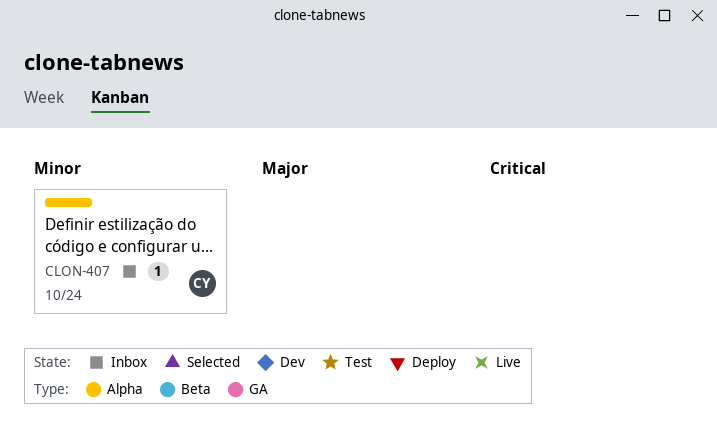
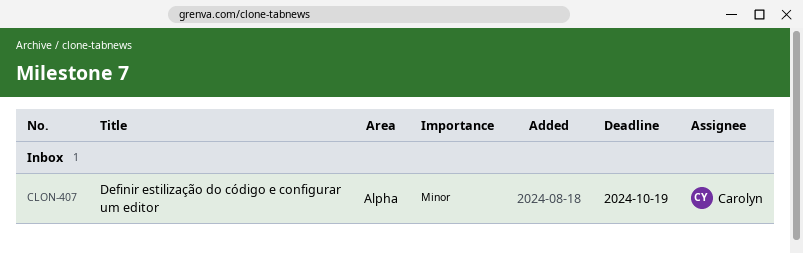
CLON-407, due: Oct 24 -> Oct 19

